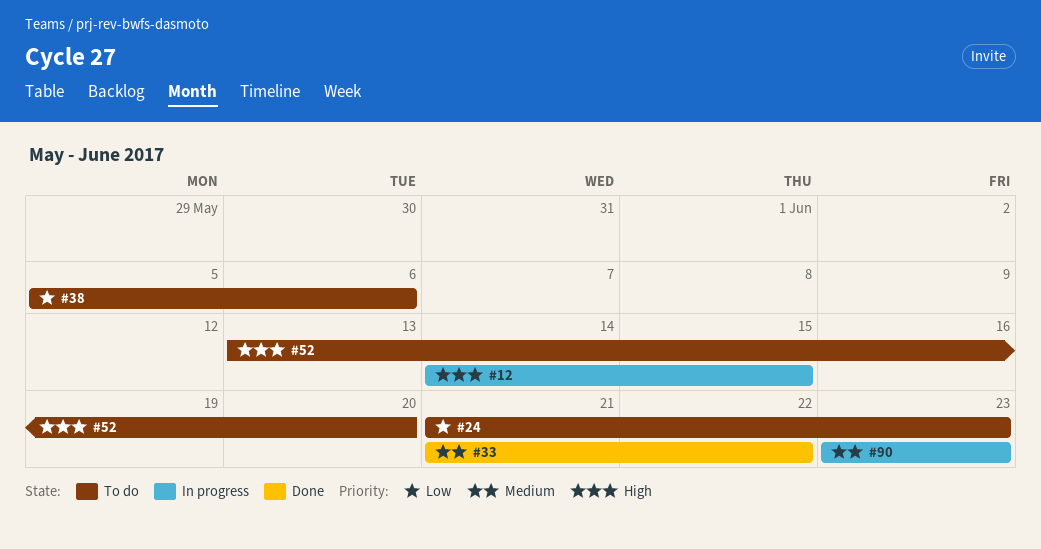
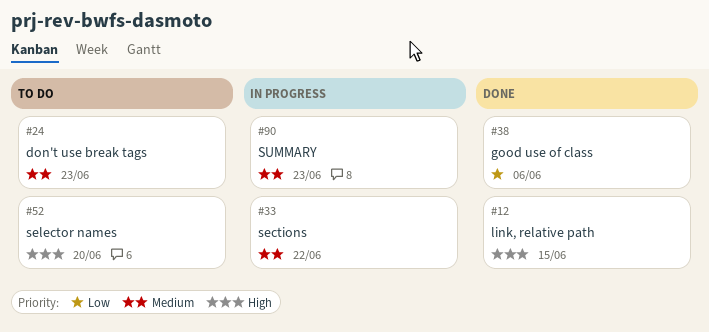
#12, status: In progress -> Done
#24, priority: Low -> Medium
#33, status: Done -> In progress
#38, status: To do -> Done

